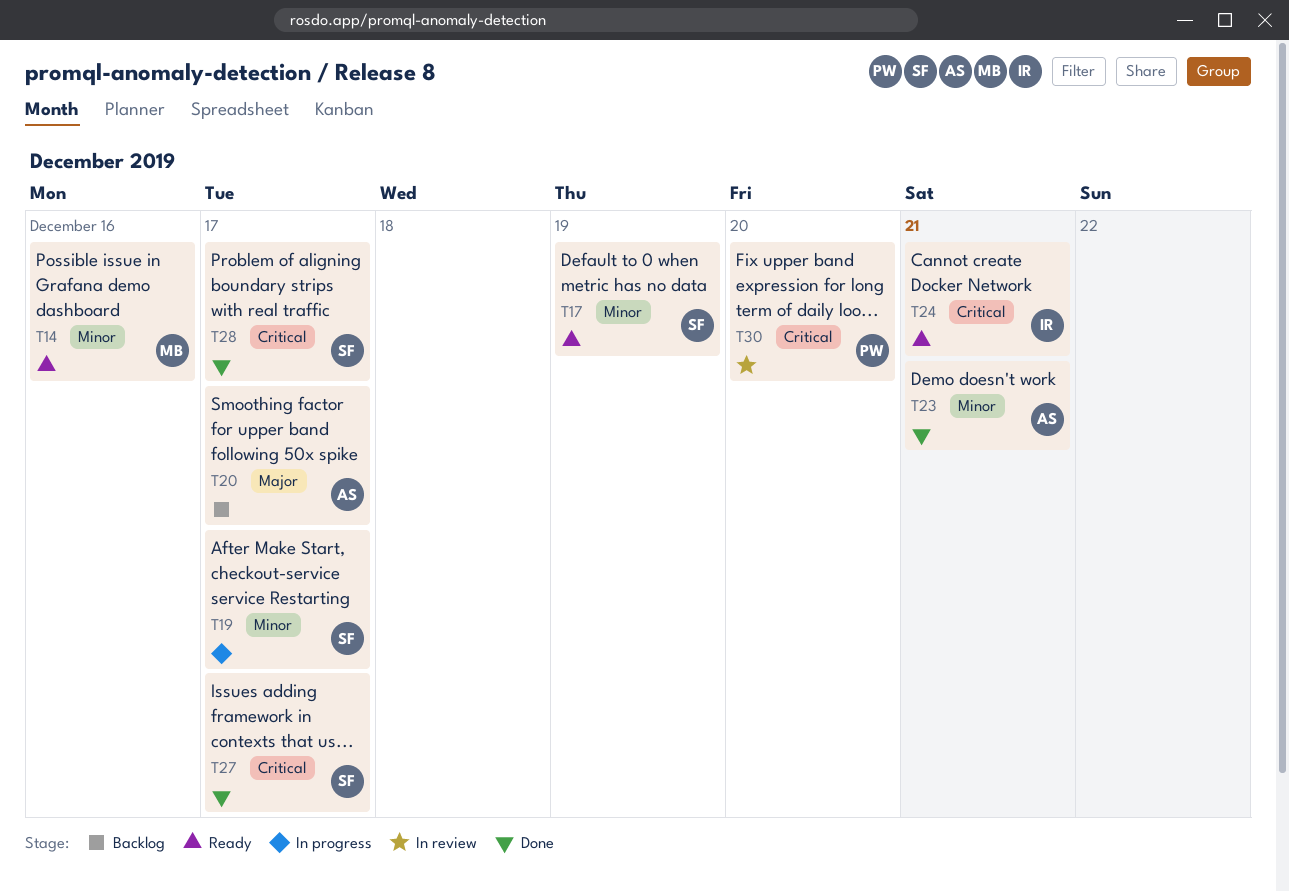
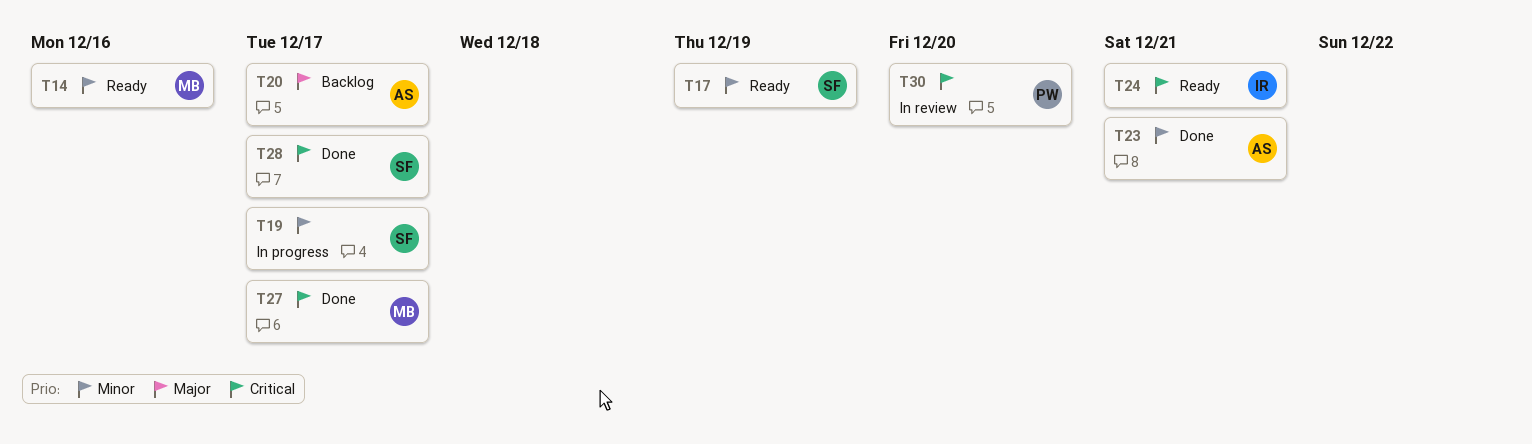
T27, owner: SF -> MB

